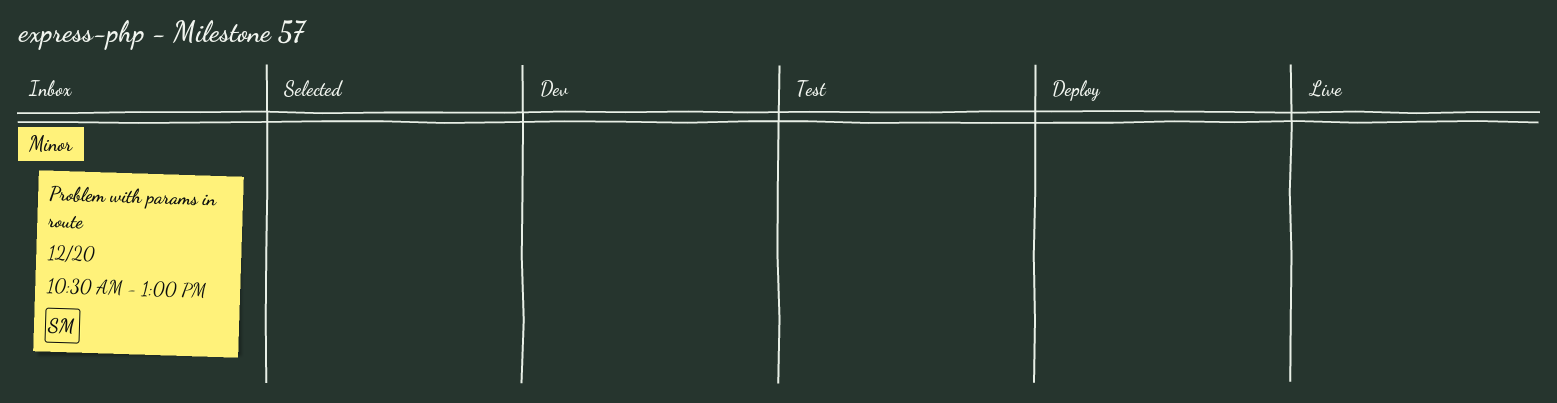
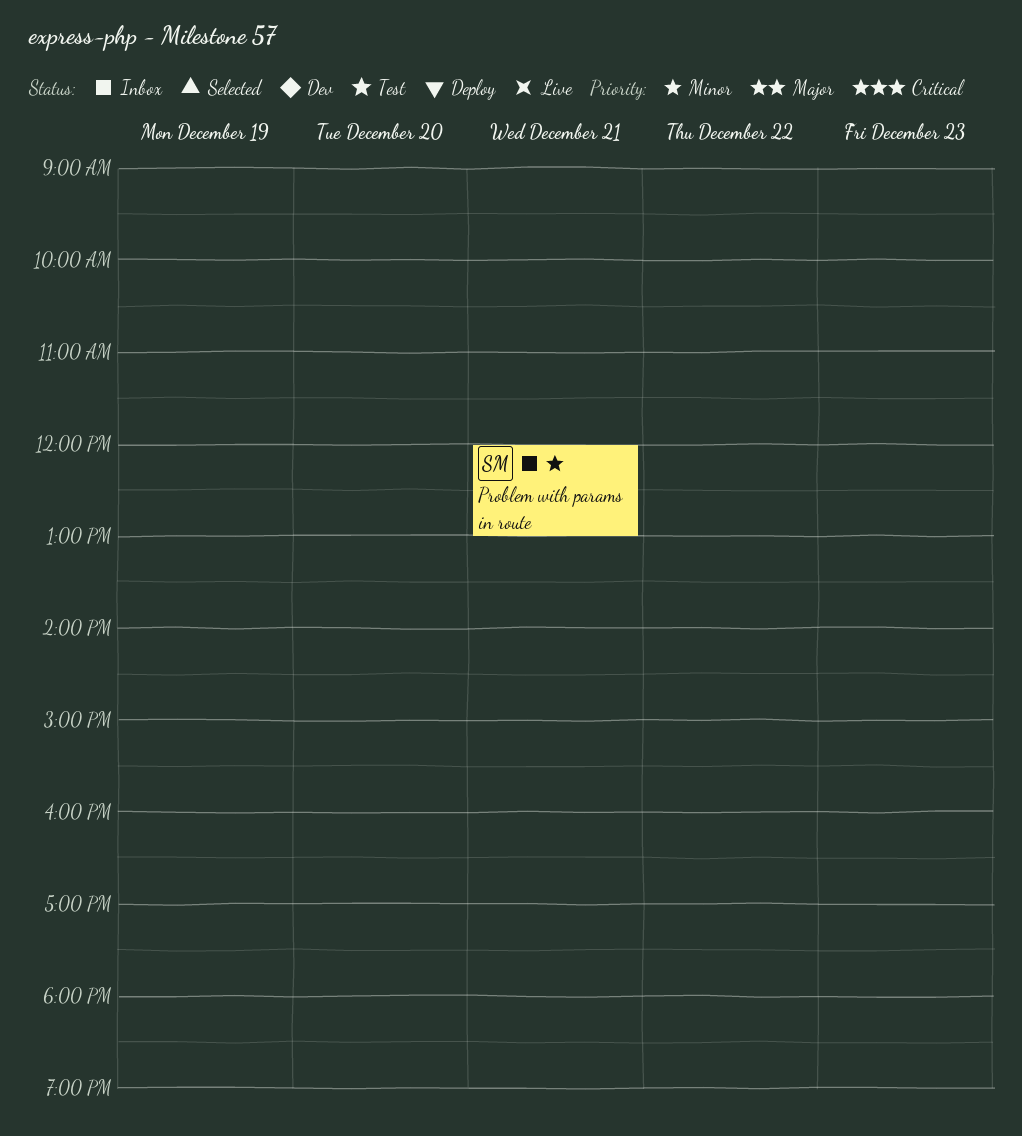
Problem with params in route, day: Dec 20 -> Dec 21
Problem with params in route, begins: 10:30 -> 12:00

